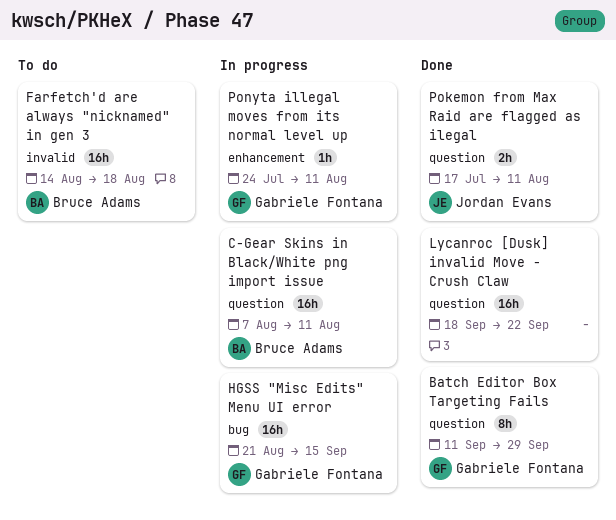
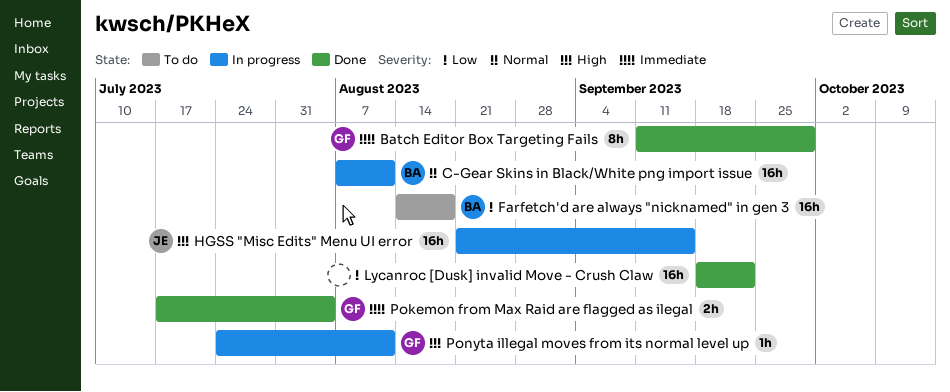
HGSS "Misc Edits" Menu UI error, owner: Gabriele Fontana -> Jordan Evans
Pokemon from Max Raid are flagged as ilegal, owner: Jordan Evans -> Gabriele Fontana
Pokemon from Max Raid are flagged as ilegal, due: Aug 11 -> Aug 4

